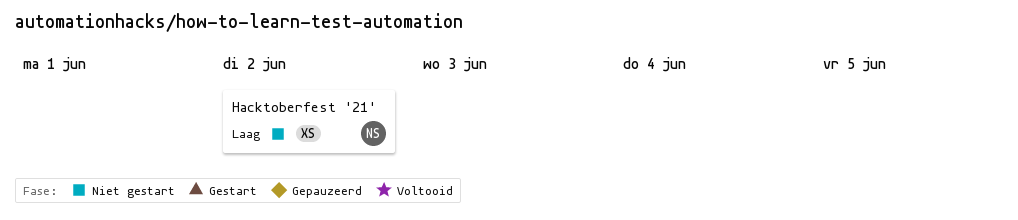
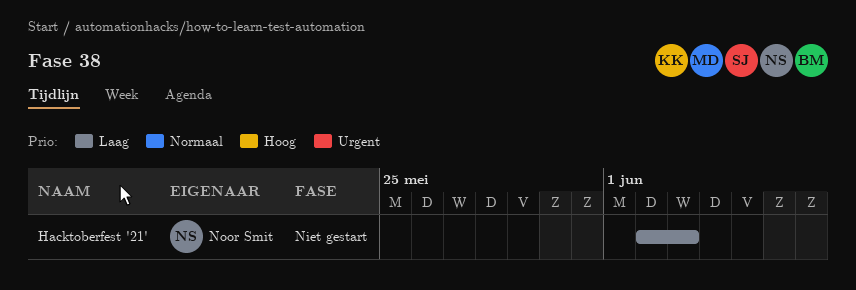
Hacktoberfest '21', due: Jun 2 -> Jun 3

